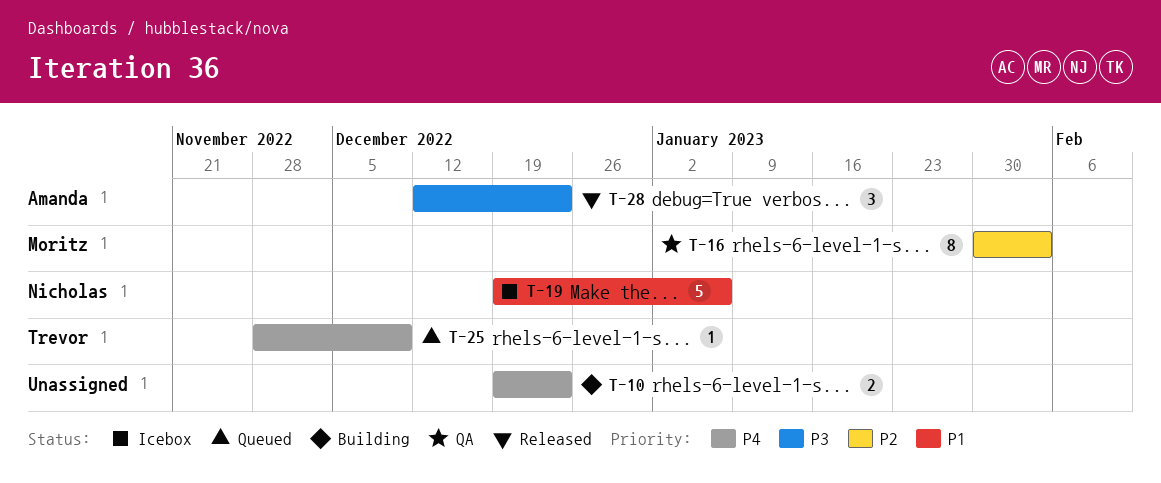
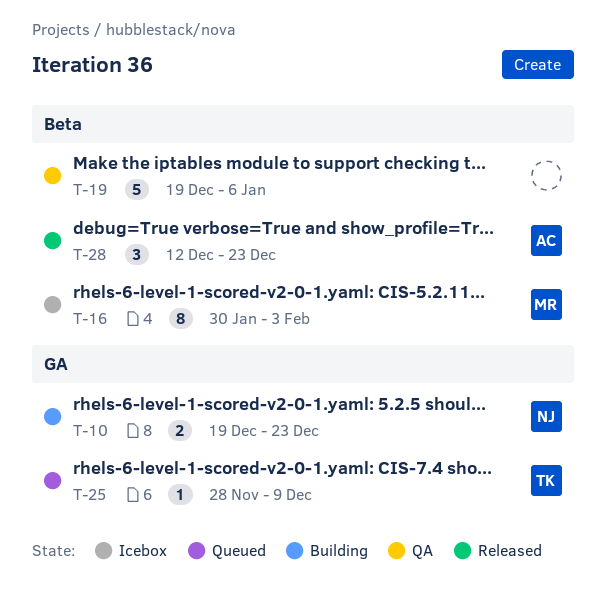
T-10, owner: none -> Nicholas
T-16, status: QA -> Icebox
T-19, status: Icebox -> QA
T-19, owner: Nicholas -> none

